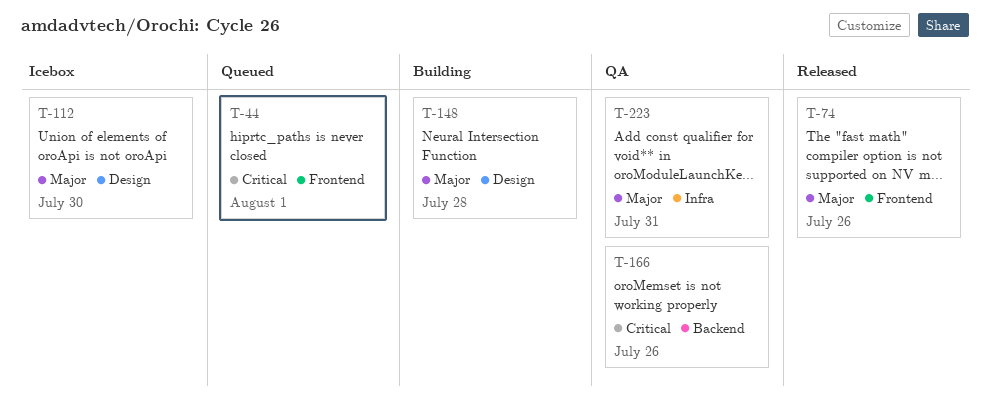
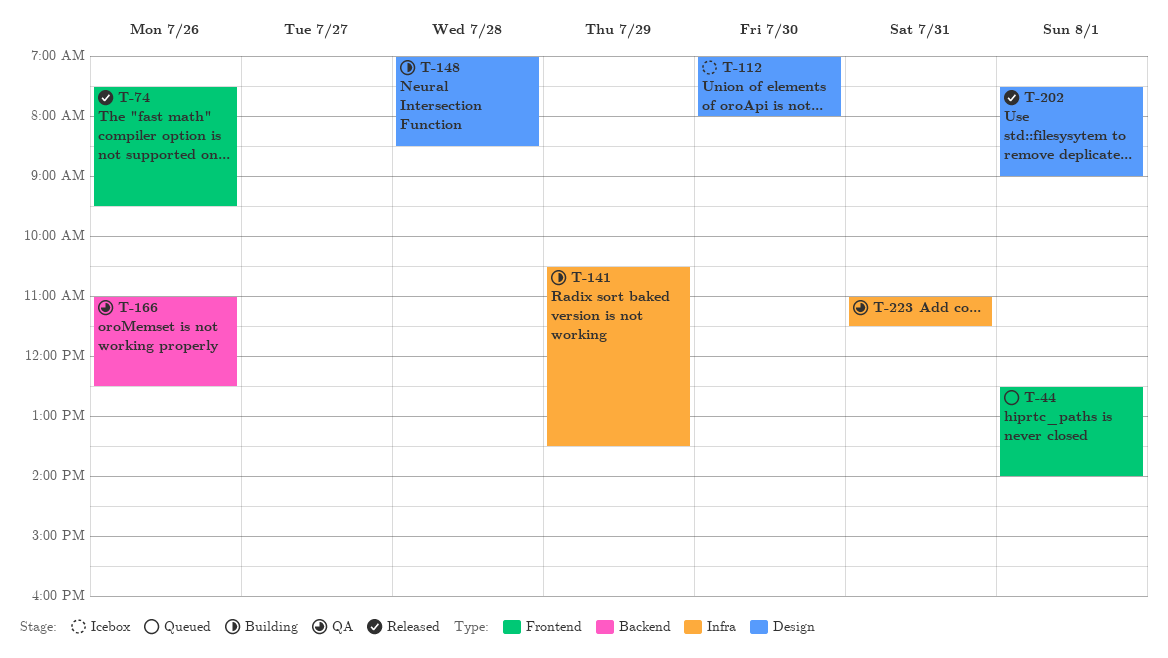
T-141: none -> present
T-202: none -> present

